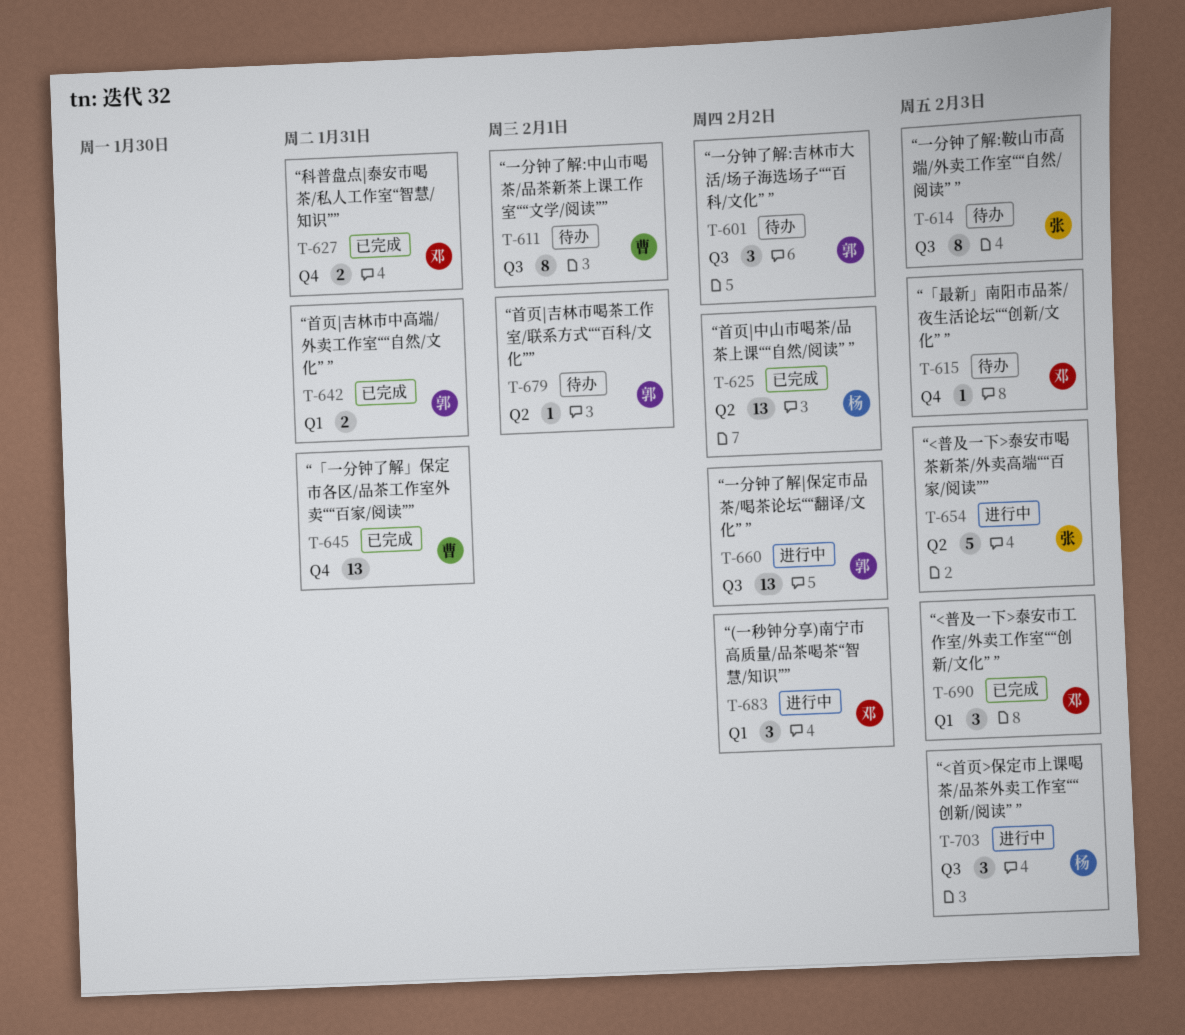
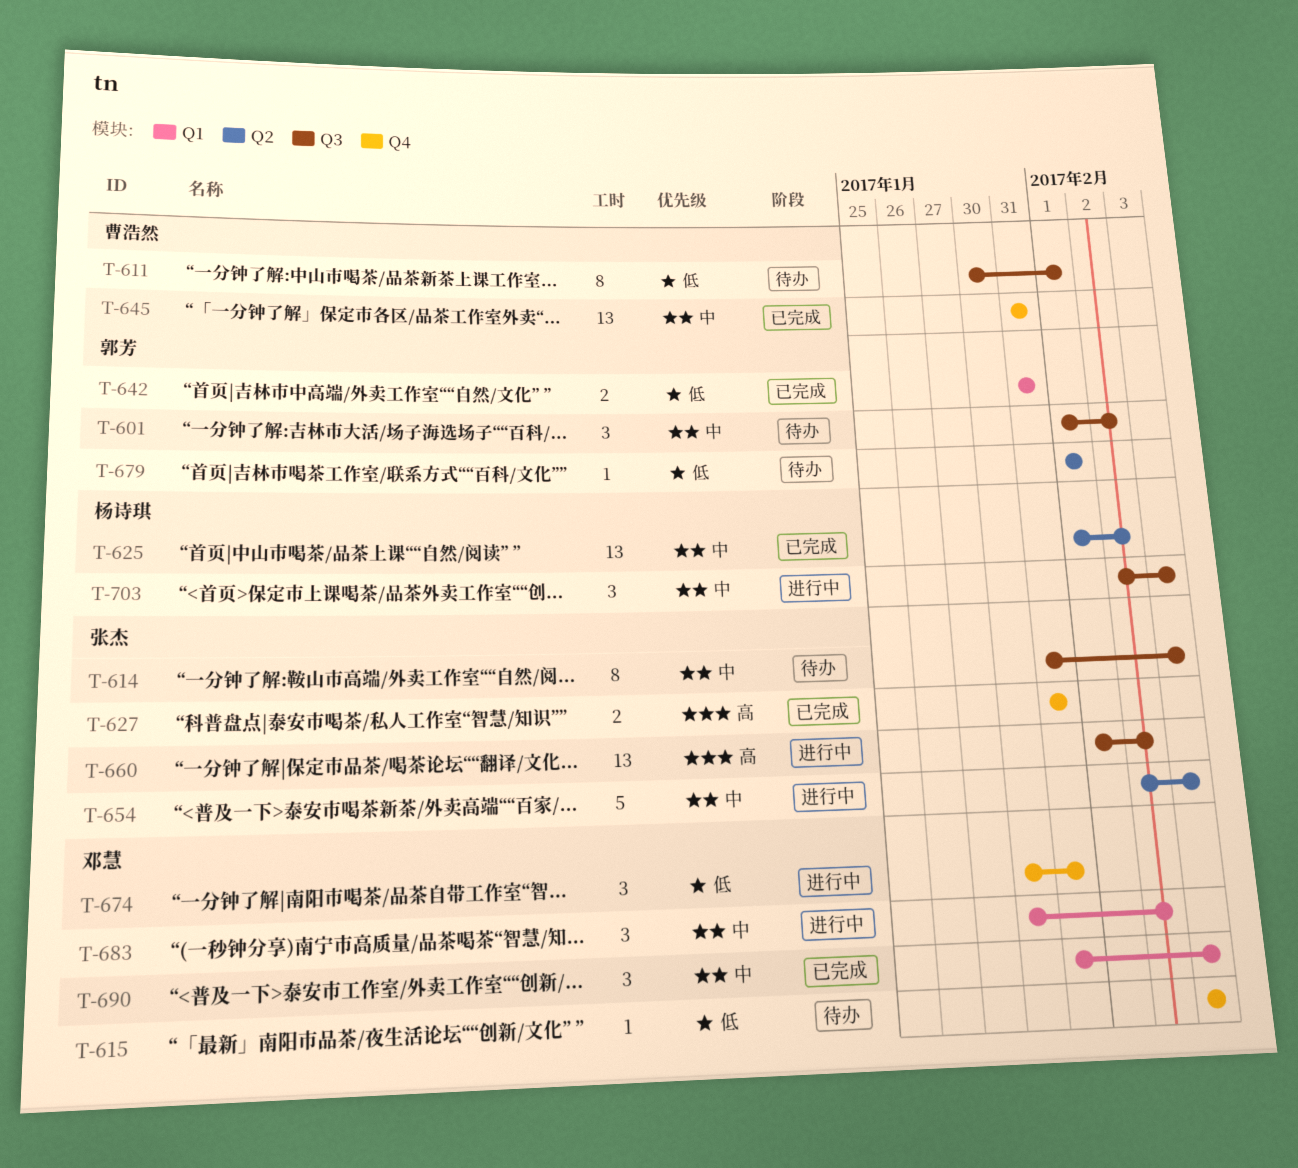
T-627, owner: 邓慧 -> 张杰
T-660, owner: 郭芳 -> 张杰
T-674: none -> present

